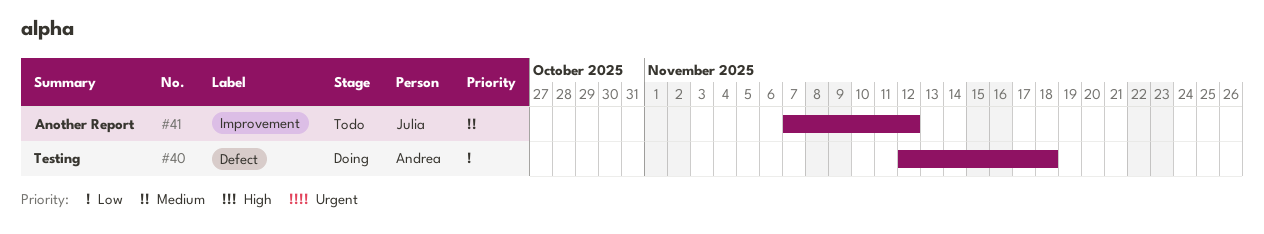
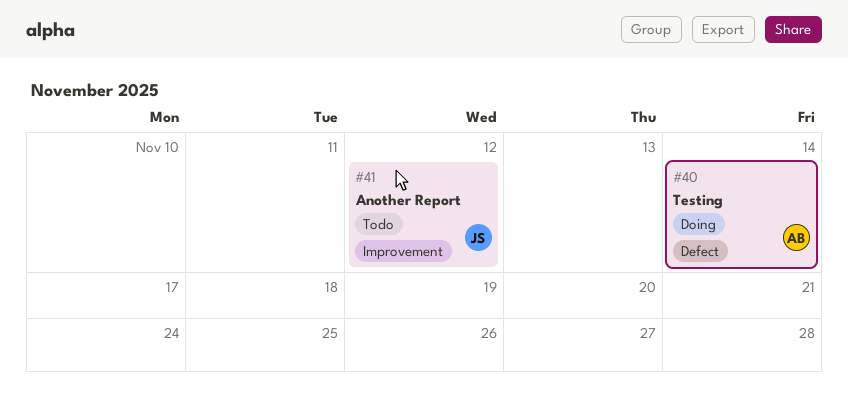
#40, due: Nov 18 -> Nov 14

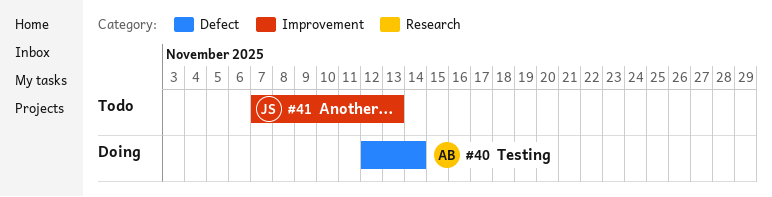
#41, due: Nov 12 -> Nov 13

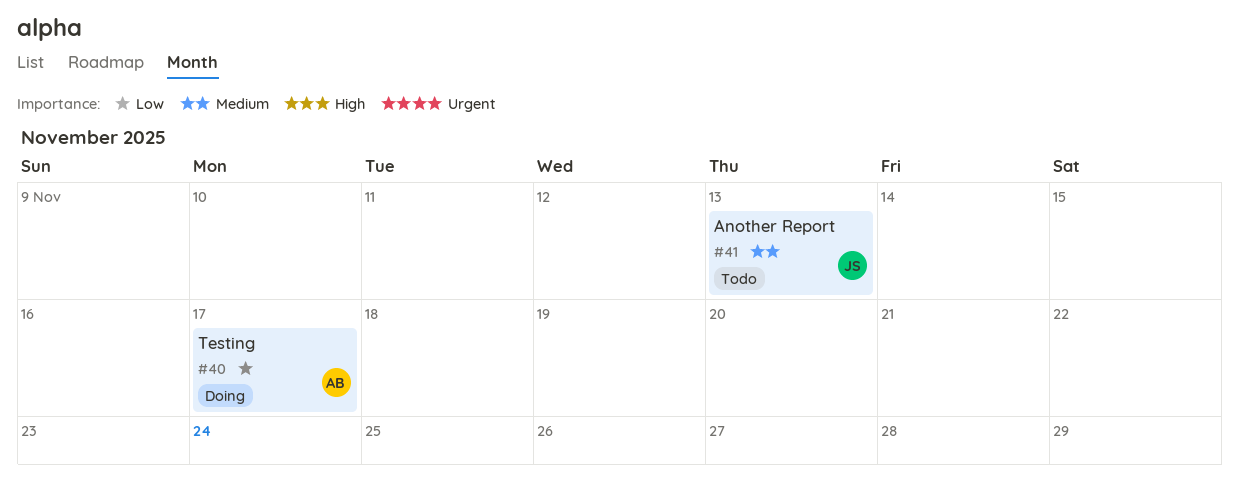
#40, due: Nov 14 -> Nov 17

